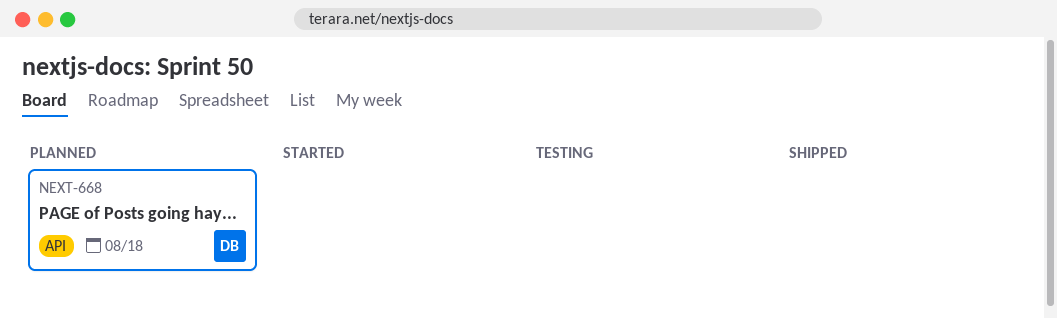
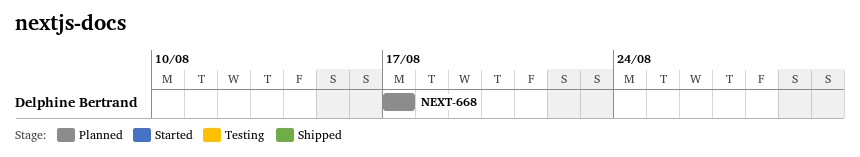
NEXT-668, due: Aug 18 -> Aug 17

